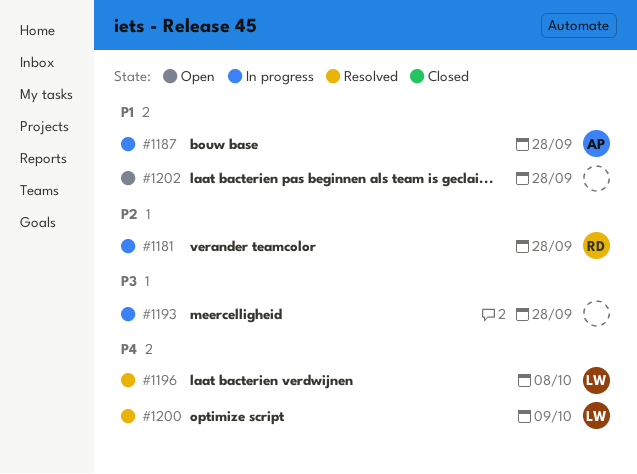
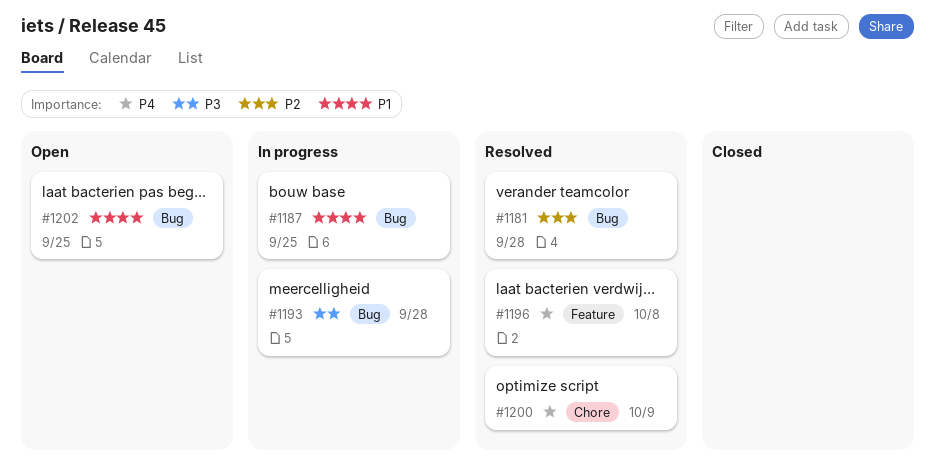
#1181, status: In progress -> Resolved
#1187, due: Sep 28 -> Sep 25
#1202, due: Sep 28 -> Sep 25

